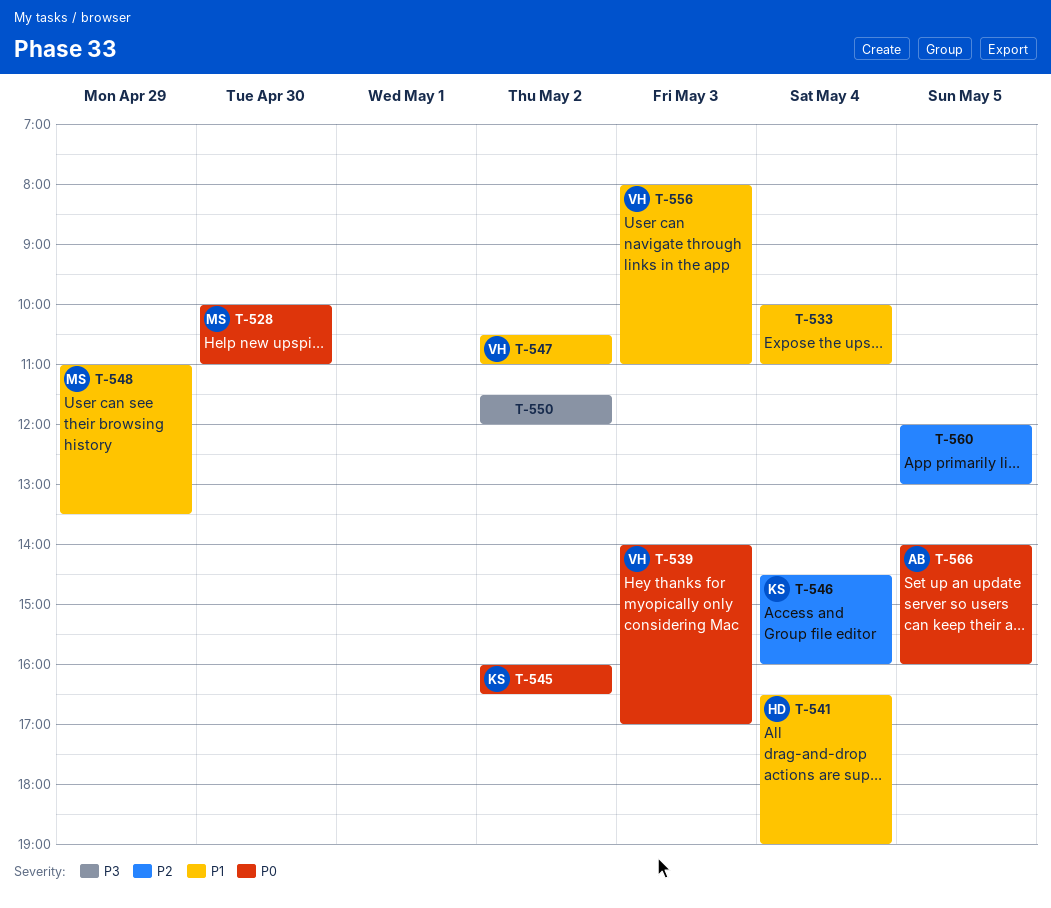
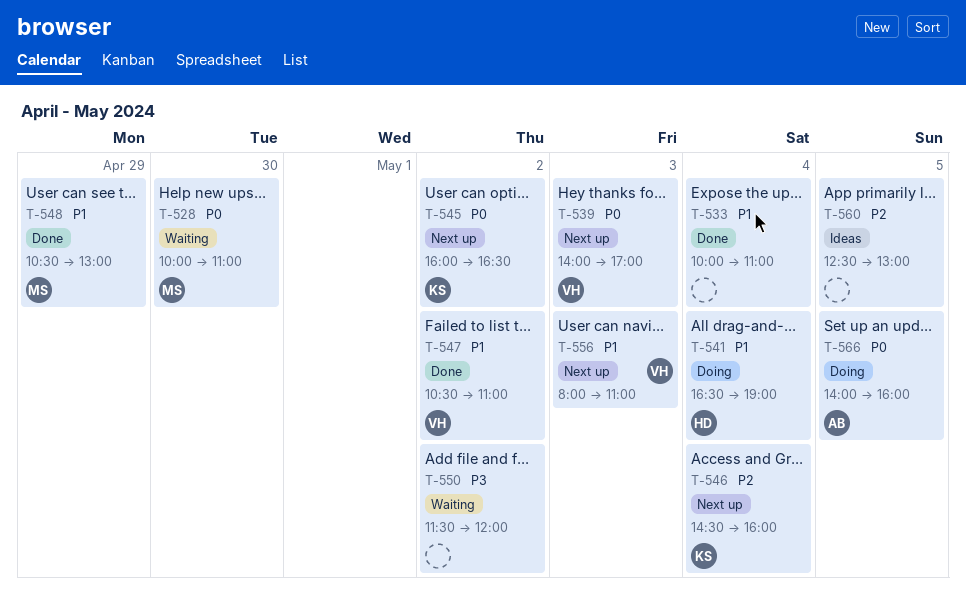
T-548, begins: 11:00 -> 10:30
T-548, ends: 13:30 -> 13:00
T-560, begins: 12:00 -> 12:30

